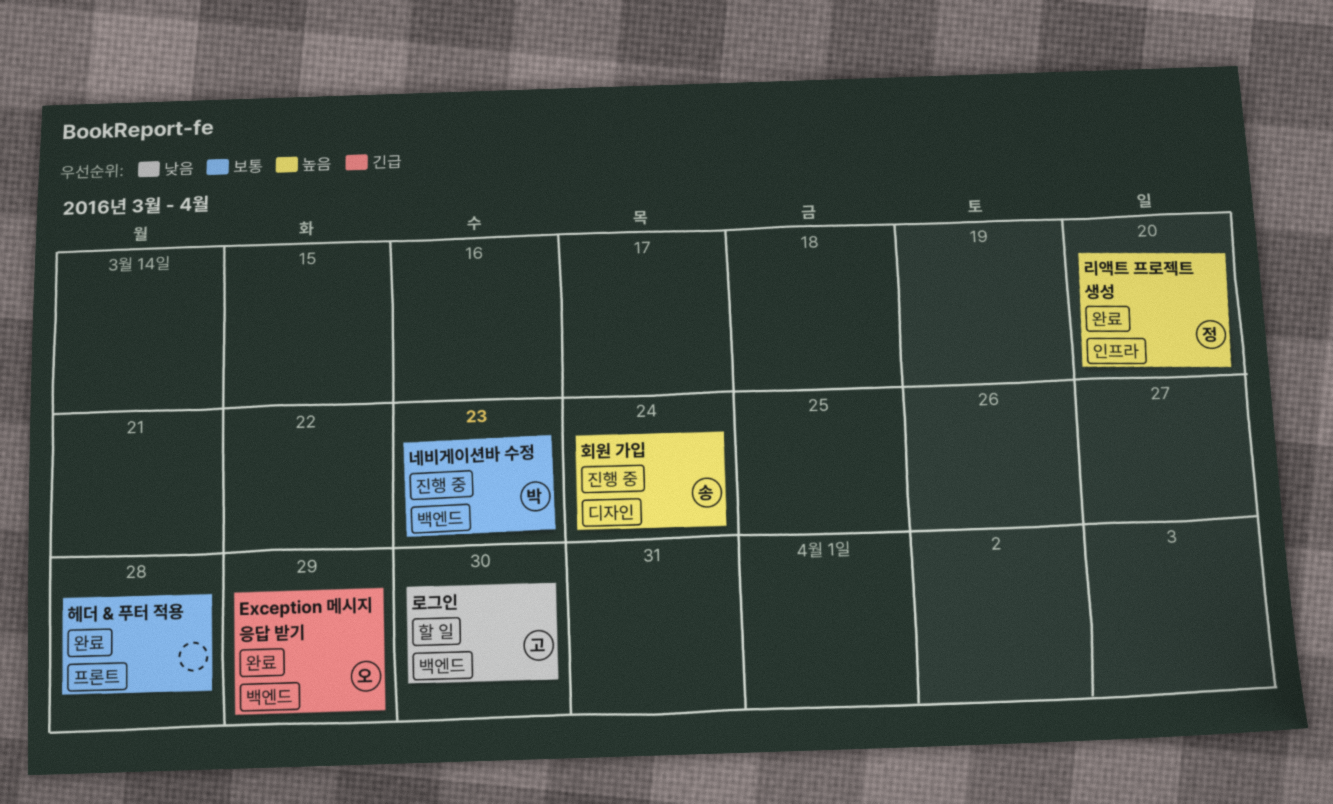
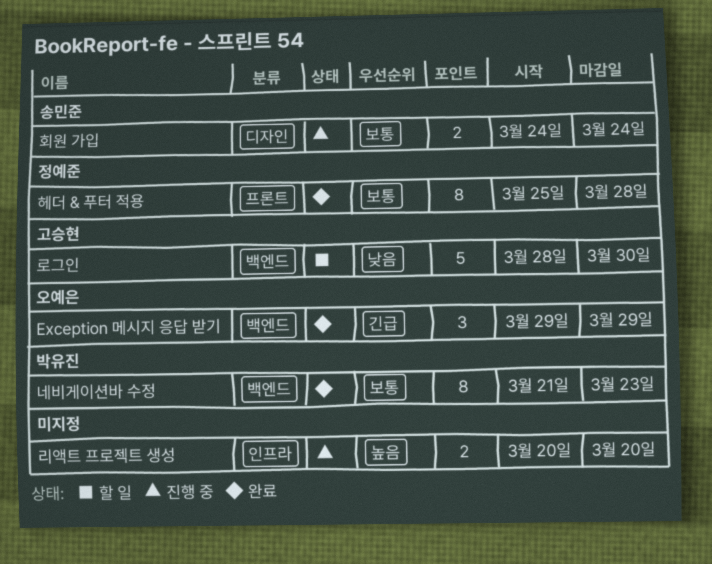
네비게이션바 수정, status: 진행 중 -> 완료
리액트 프로젝트 생성, status: 완료 -> 진행 중
리액트 프로젝트 생성, owner: 정예준 -> none
헤더 & 푸터 적용, owner: none -> 정예준
회원 가입, priority: 높음 -> 보통

